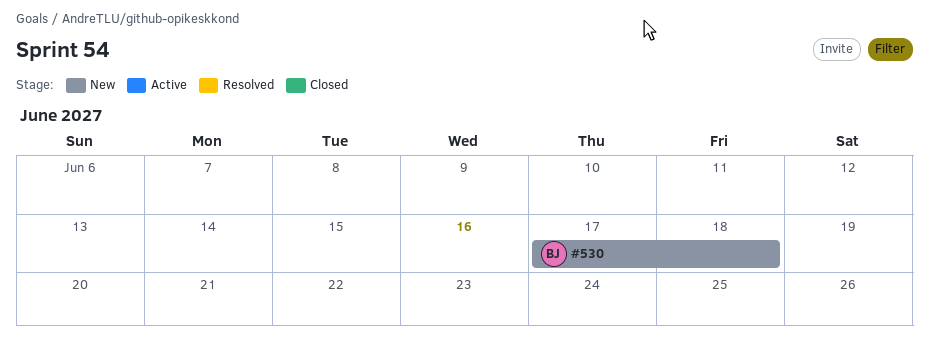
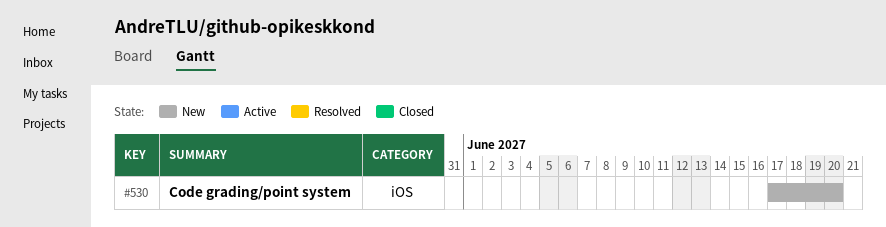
#530, due: Jun 18 -> Jun 20

